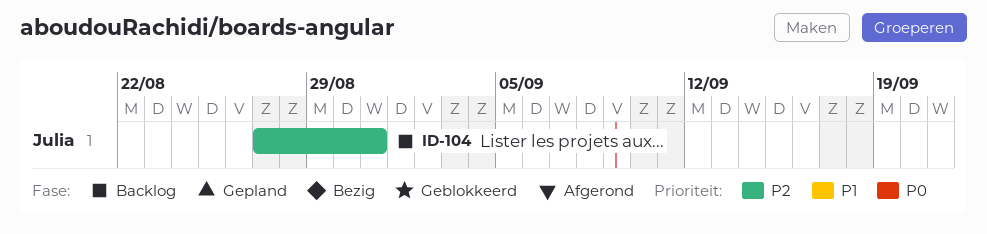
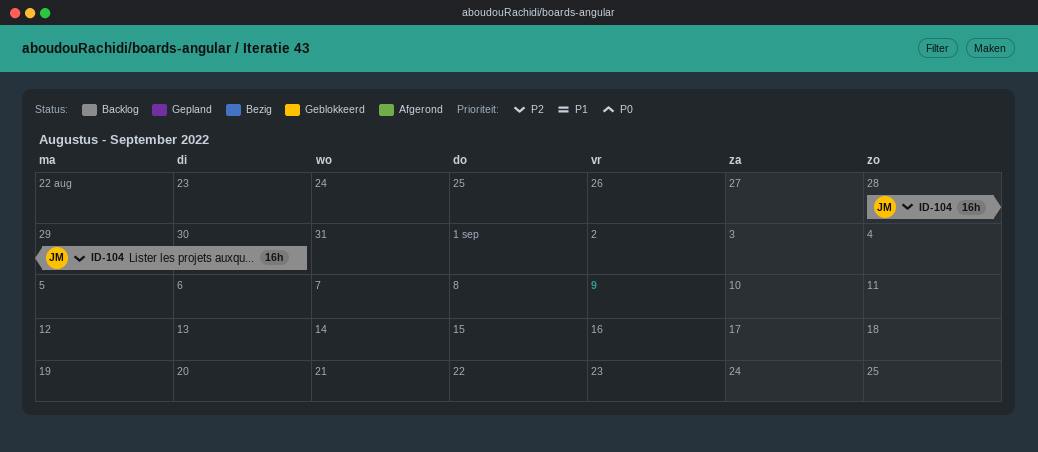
ID-104, start: Aug 27 -> Aug 28
ID-104, due: Aug 31 -> Aug 30

